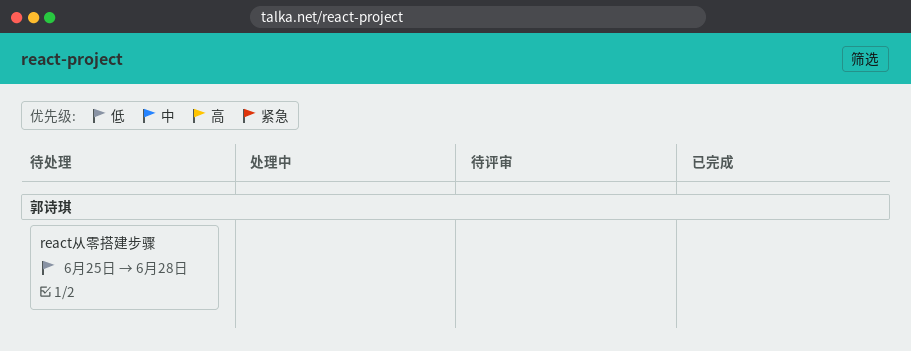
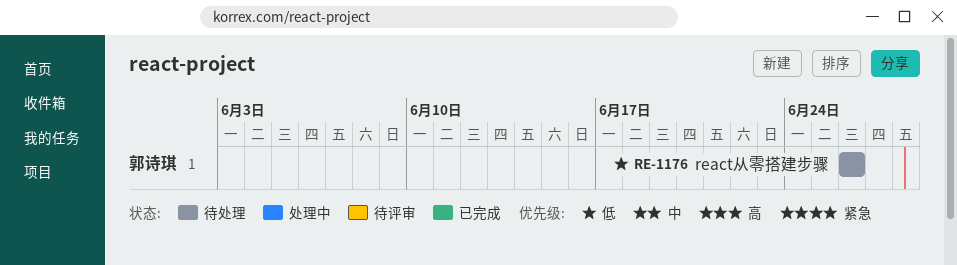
react从零搭建步骤, start: Jun 25 -> Jun 26
react从零搭建步骤, due: Jun 28 -> Jun 26

